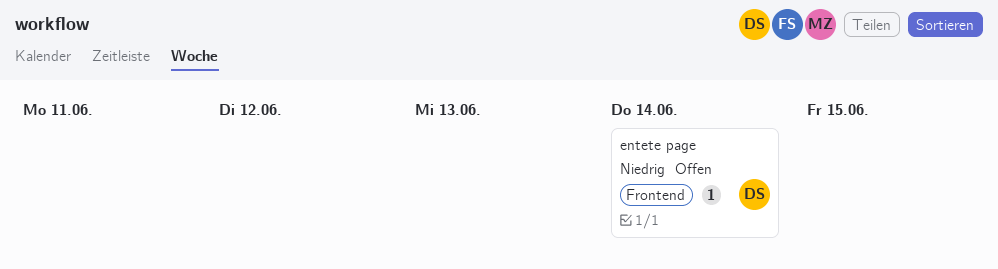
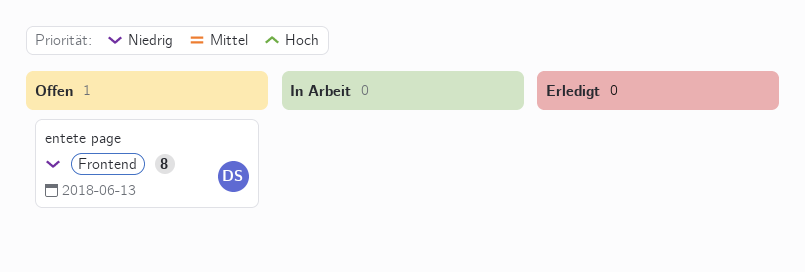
entete page, estimate: 1 -> 8
entete page, due: Jun 14 -> Jun 13

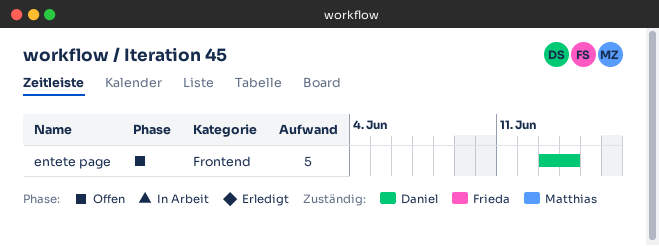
entete page, estimate: 8 -> 5
entete page, due: Jun 13 -> Jun 14

